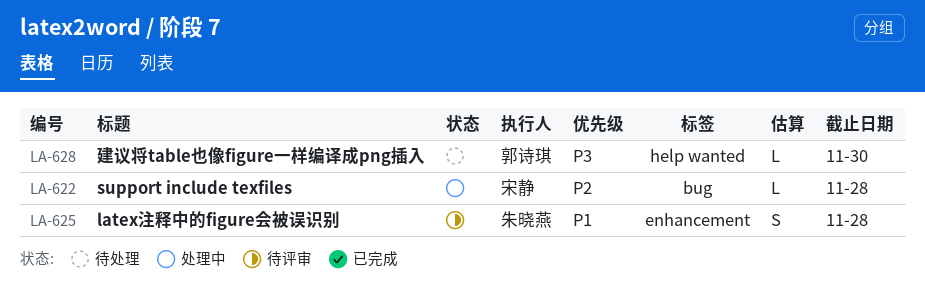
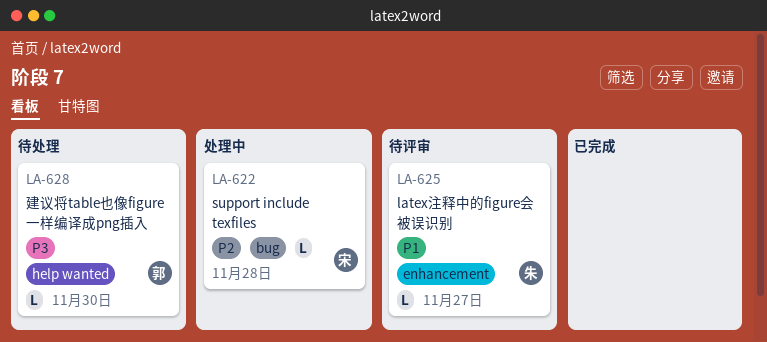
LA-625, estimate: S -> L
LA-625, due: Nov 28 -> Nov 27

